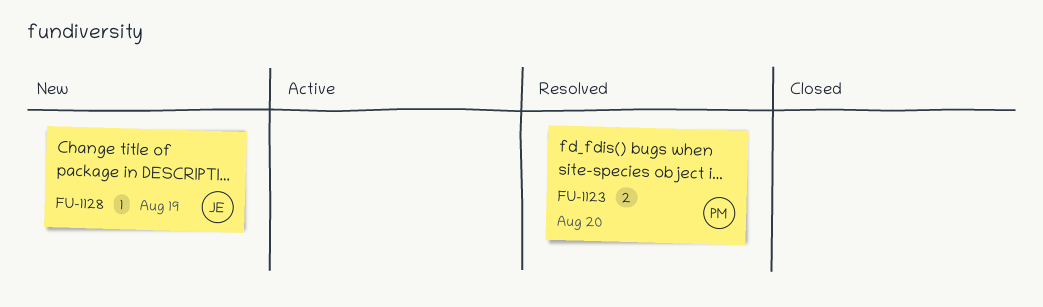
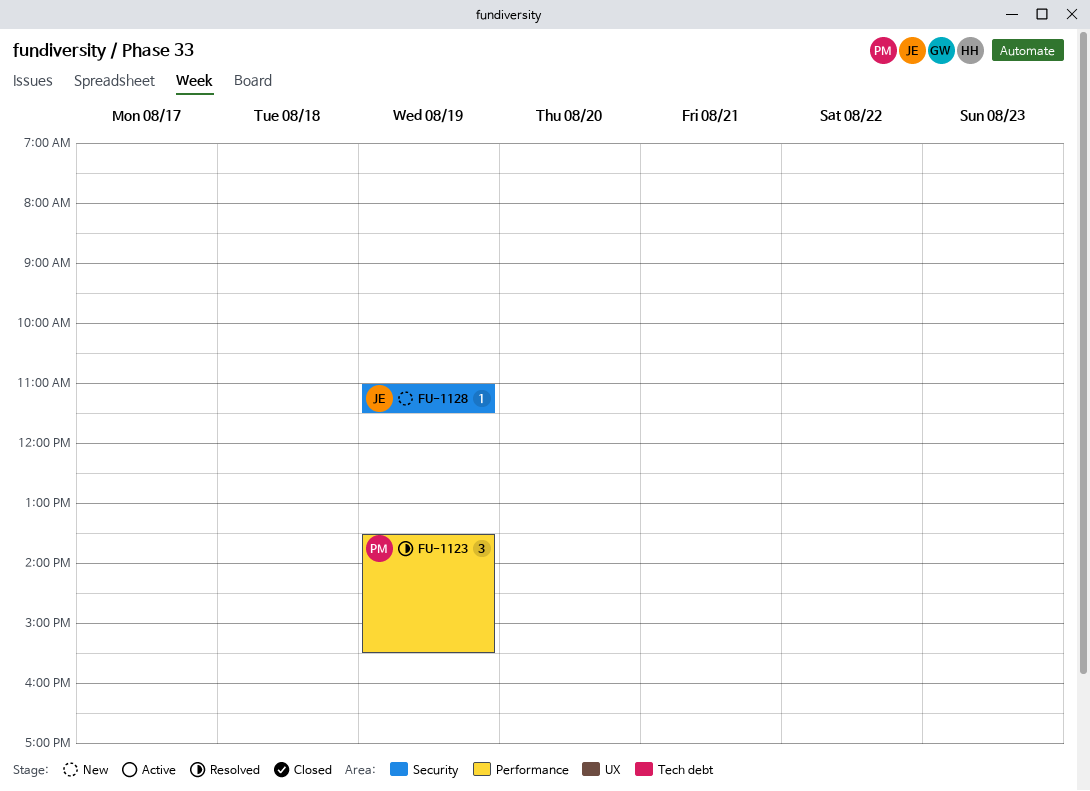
FU-1123, estimate: 2 -> 3
FU-1123, day: Aug 20 -> Aug 19

